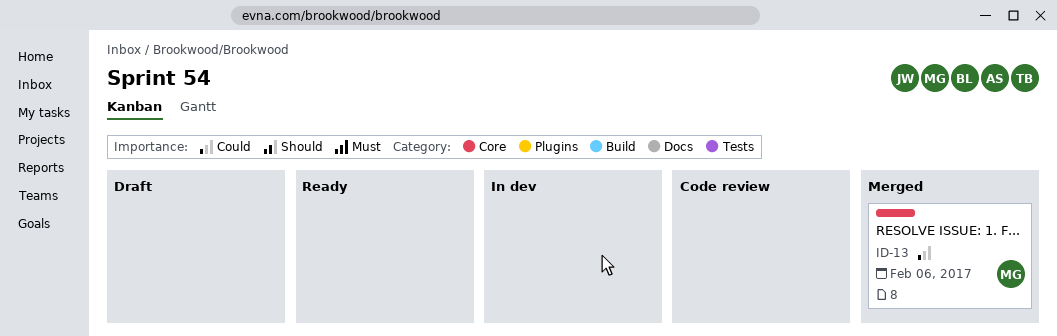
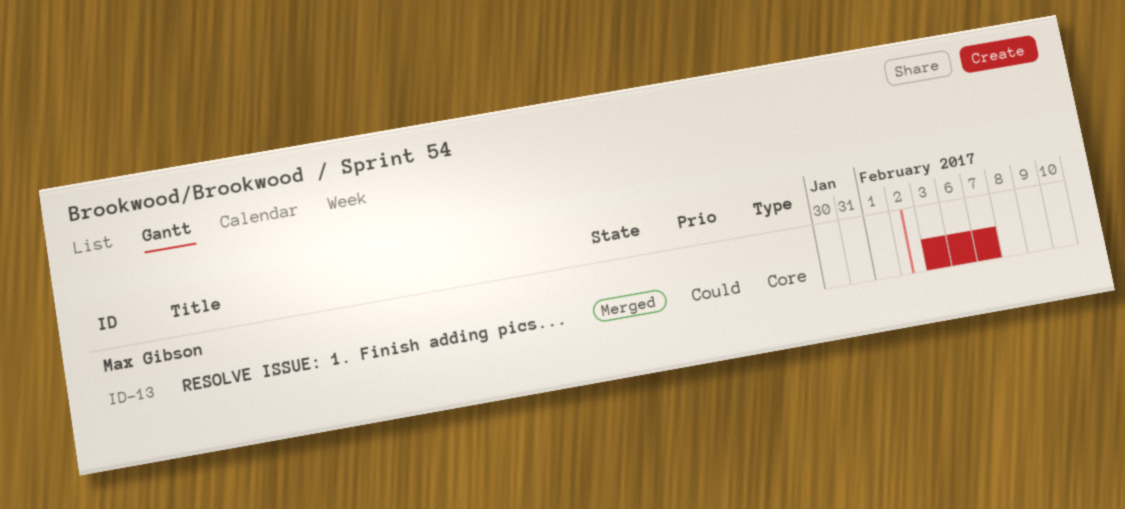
ID-13, due: Feb 6 -> Feb 7

